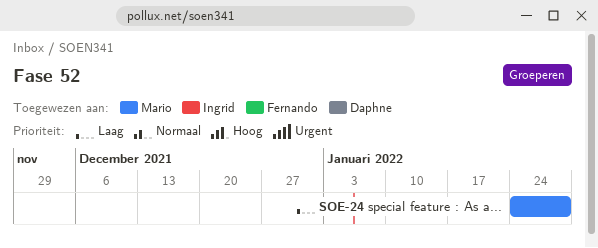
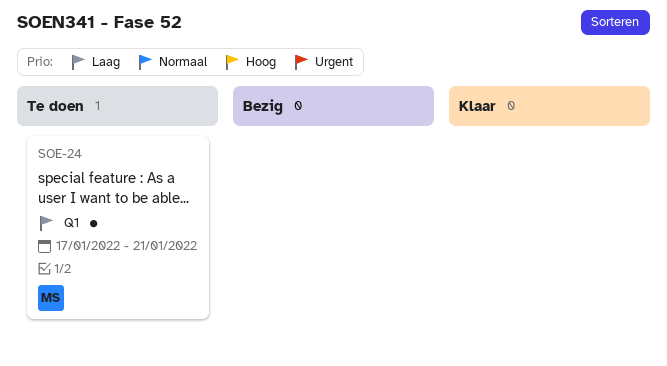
SOE-24, start: Jan 24 -> Jan 17
SOE-24, due: Jan 28 -> Jan 21

